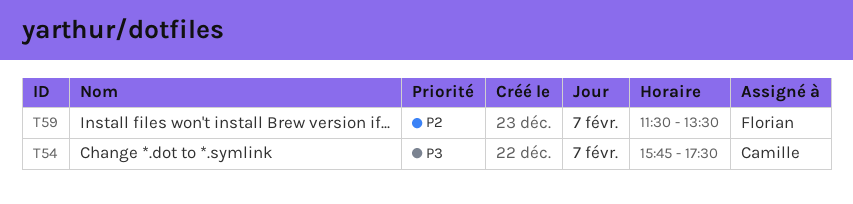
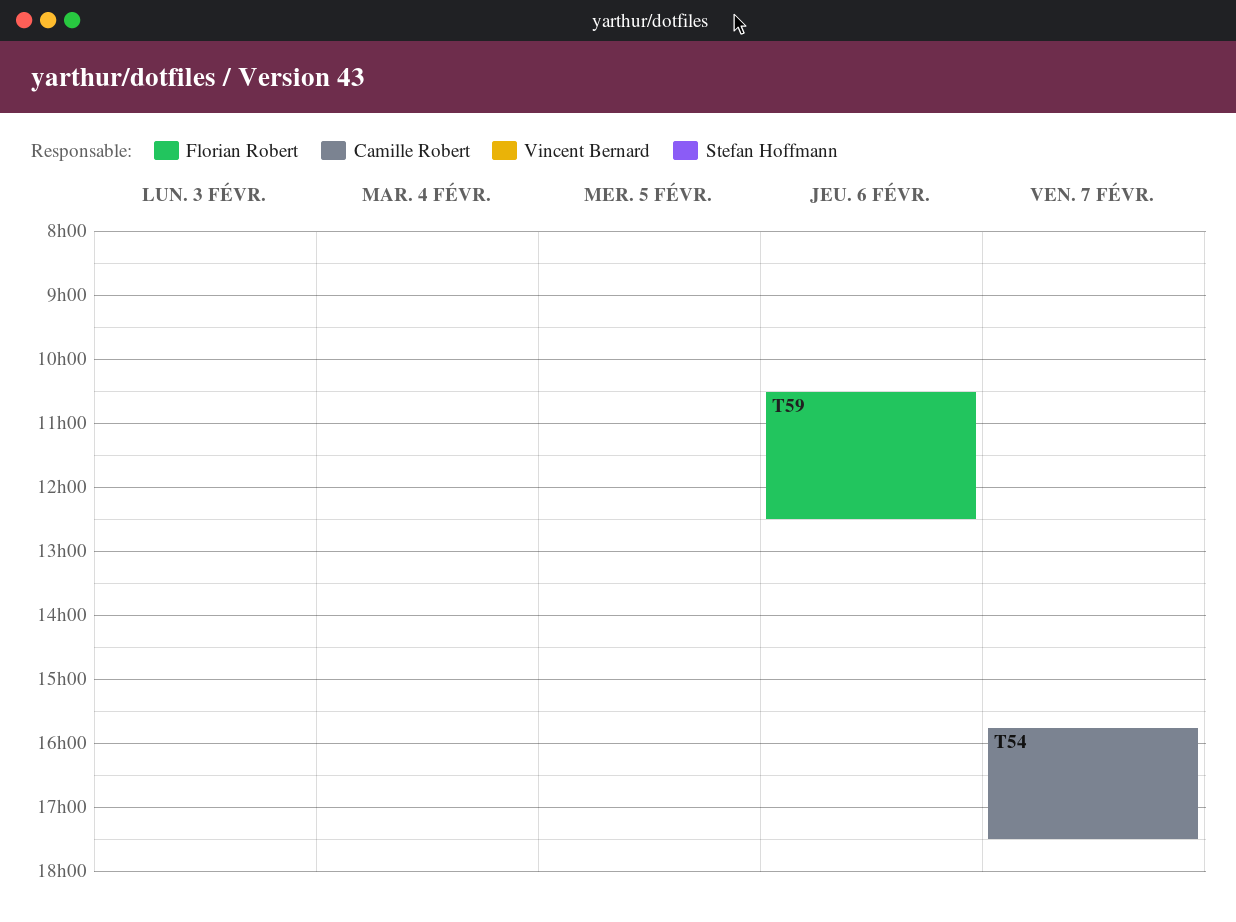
T59, day: Feb 7 -> Feb 6
T59, begins: 11:30 -> 10:30
T59, ends: 13:30 -> 12:30

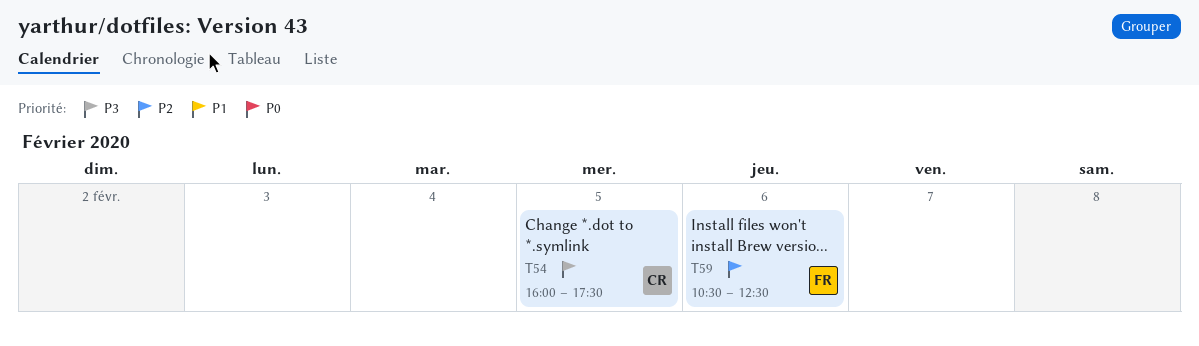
T54, day: Feb 7 -> Feb 5
T54, begins: 15:45 -> 16:00

